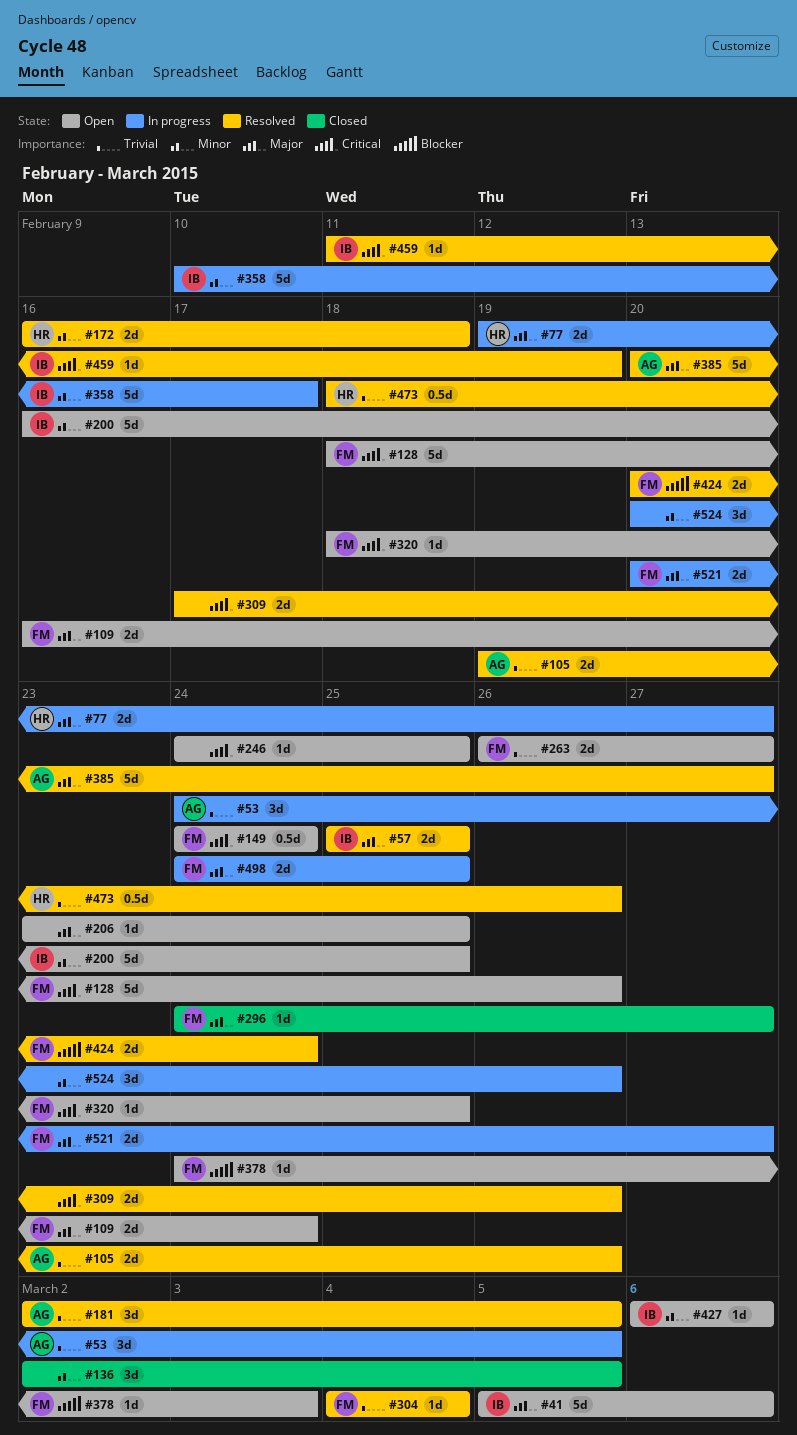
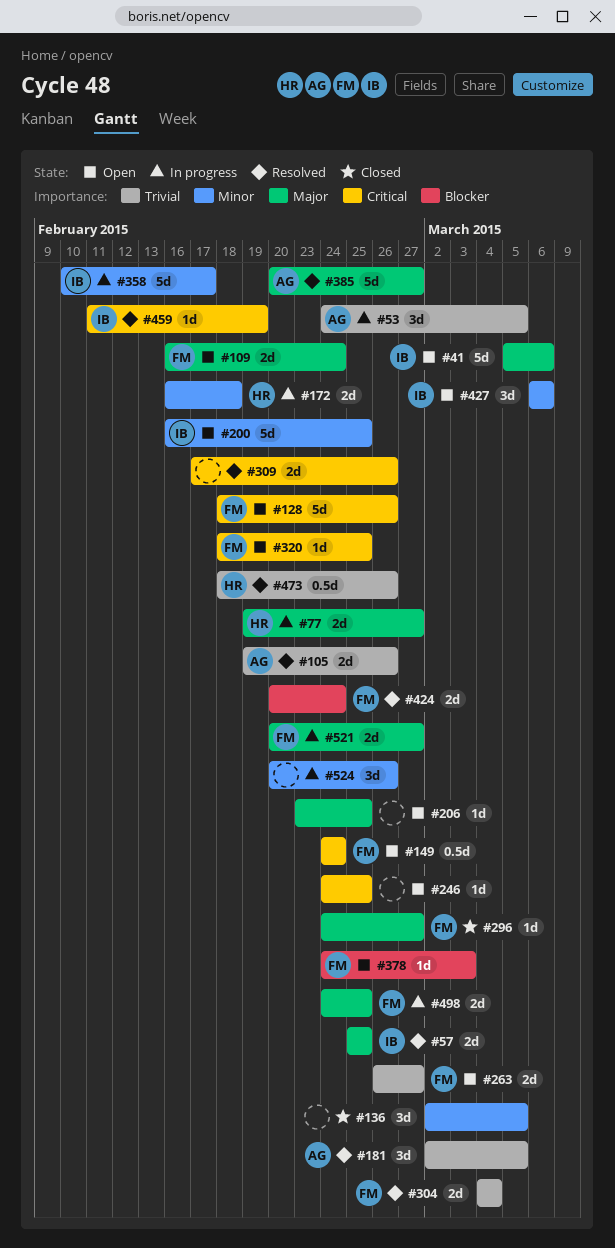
#172, status: Resolved -> In progress
#304, estimate: 1d -> 2d
#427, estimate: 1d -> 3d

